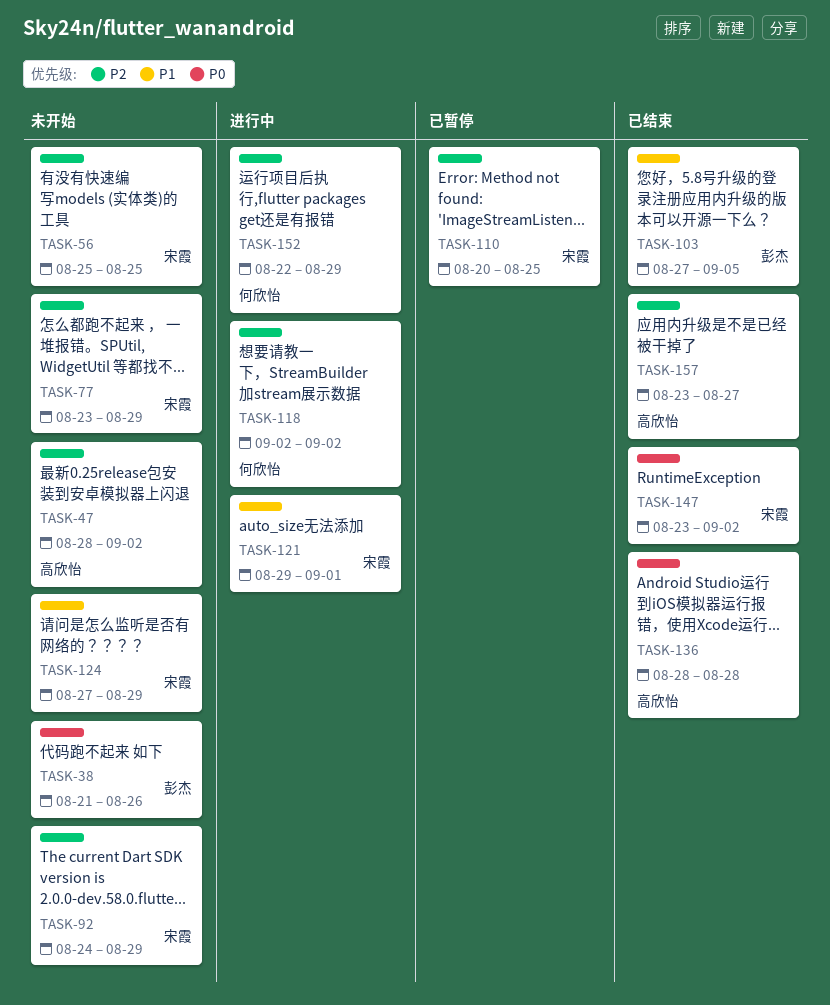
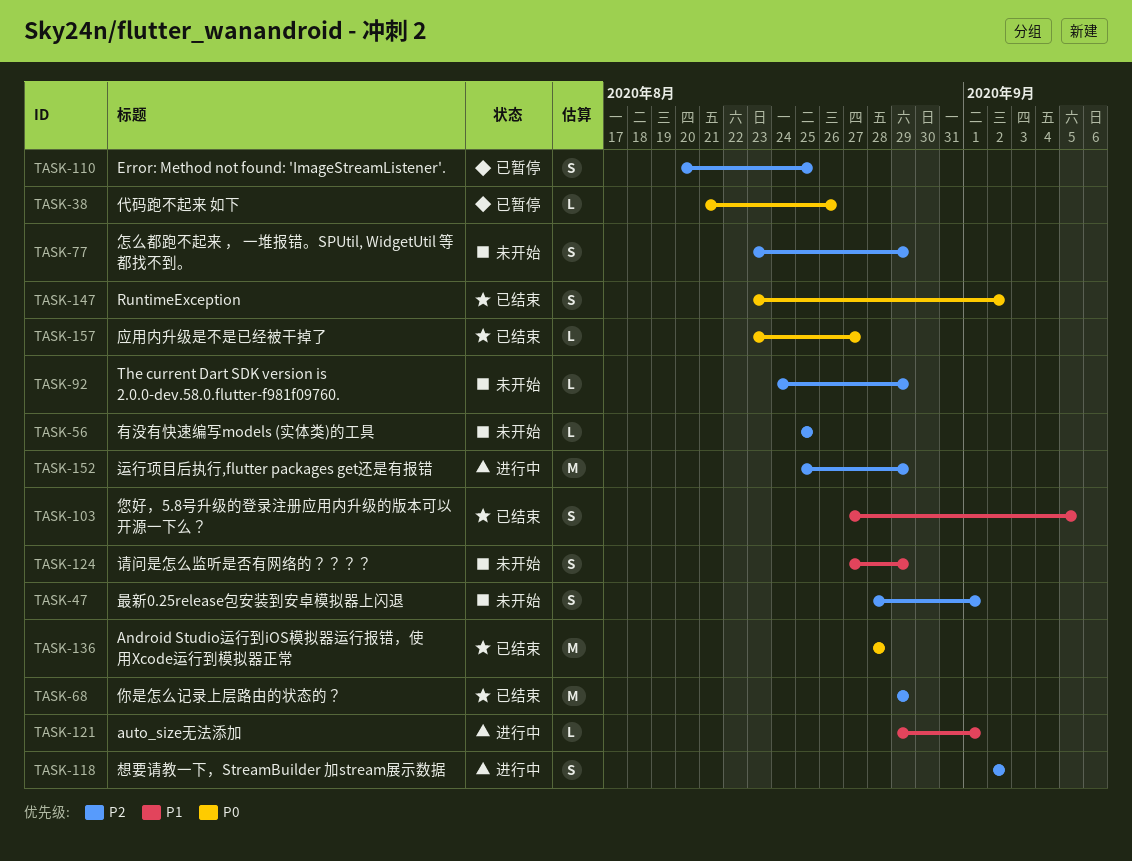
TASK-38, status: 未开始 -> 已暂停
TASK-47, due: Sep 2 -> Sep 1
TASK-68: none -> present
TASK-152, start: Aug 22 -> Aug 25
TASK-157, priority: P2 -> P0

